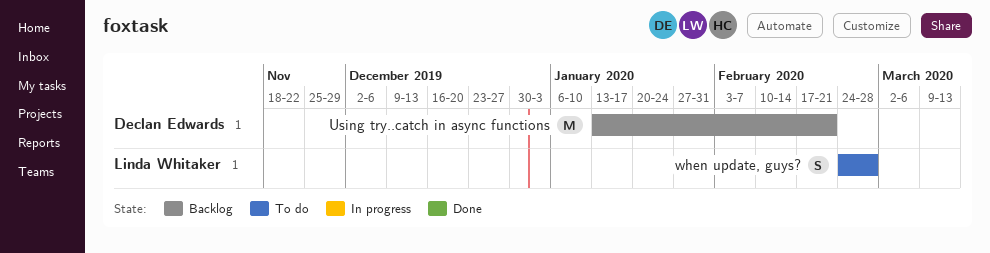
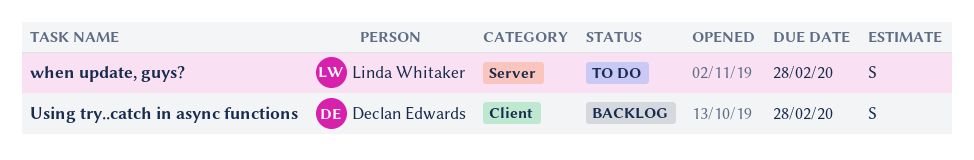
Using try..catch in async functions, estimate: M -> S
Using try..catch in async functions, due: Feb 21 -> Feb 28

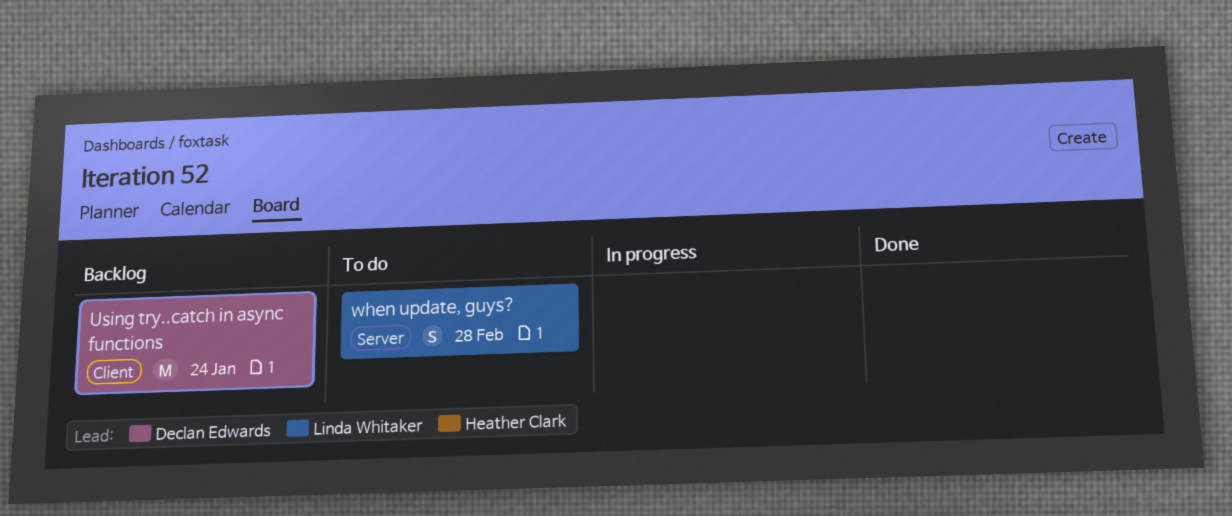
Using try..catch in async functions, estimate: S -> M
Using try..catch in async functions, due: Feb 28 -> Jan 24

